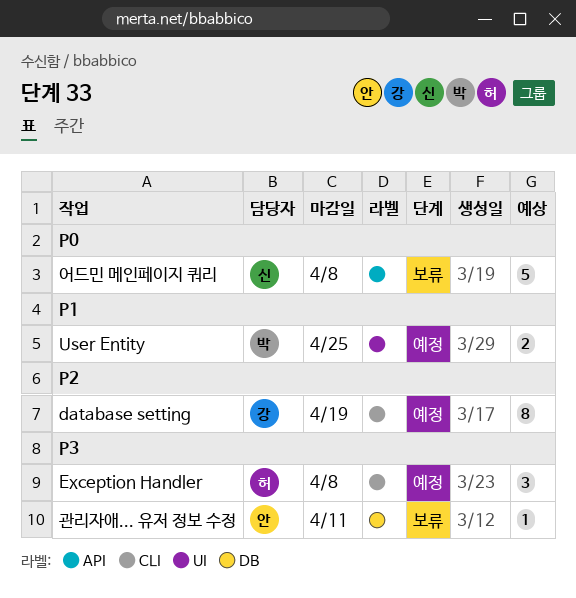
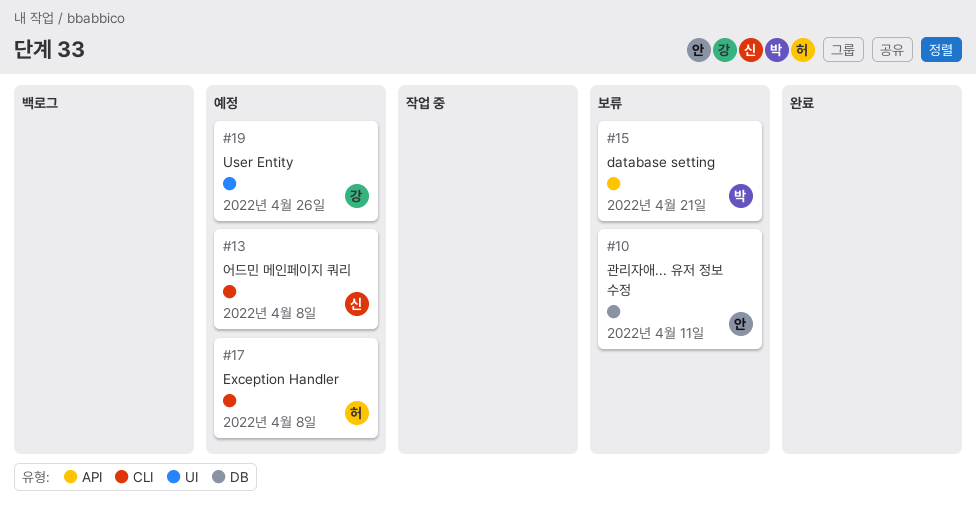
database setting, status: 예정 -> 보류
database setting, owner: 강 -> 박
database setting, label: CLI -> API
database setting, due: Apr 19 -> Apr 21
User Entity, owner: 박 -> 강
User Entity, due: Apr 25 -> Apr 26
어드민 메인페이지 쿼리, status: 보류 -> 예정
어드민 메인페이지 쿼리, label: API -> CLI

